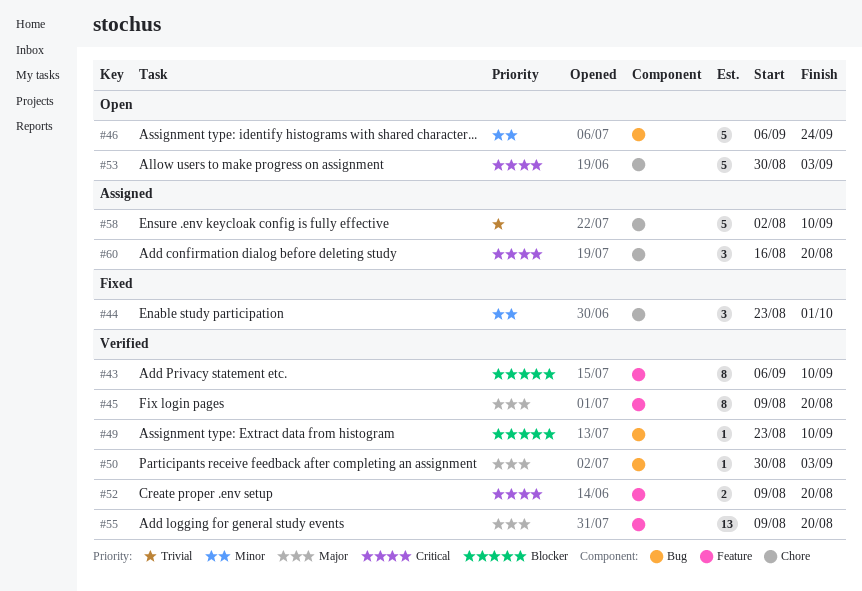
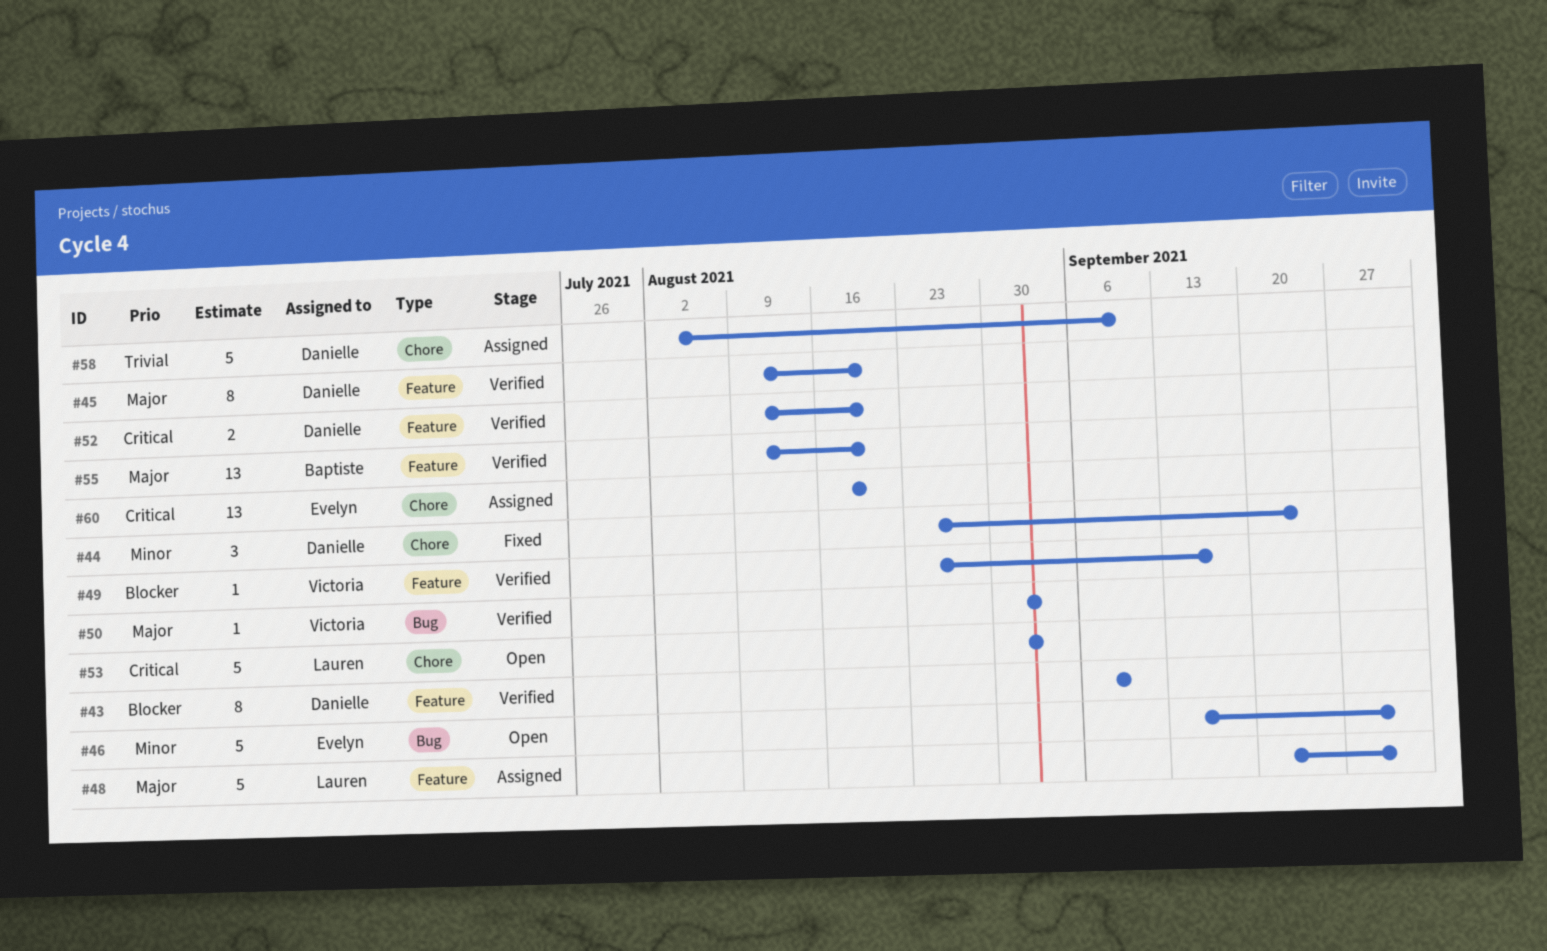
#44, due: Oct 1 -> Sep 24
#46, start: Sep 6 -> Sep 13
#46, due: Sep 24 -> Oct 1
#48: none -> present
#49, label: Bug -> Feature
#49, due: Sep 10 -> Sep 17
#60, estimate: 3 -> 13

